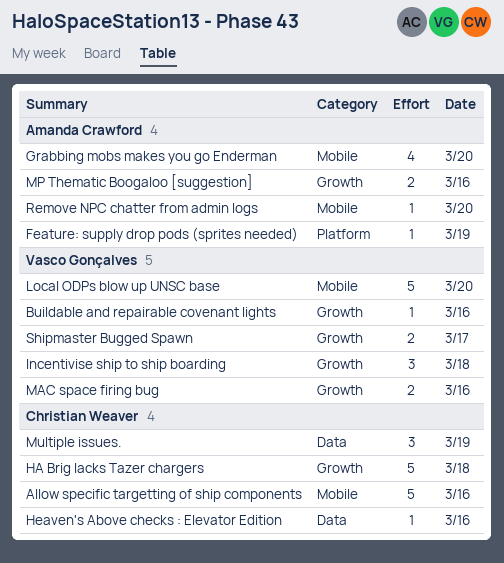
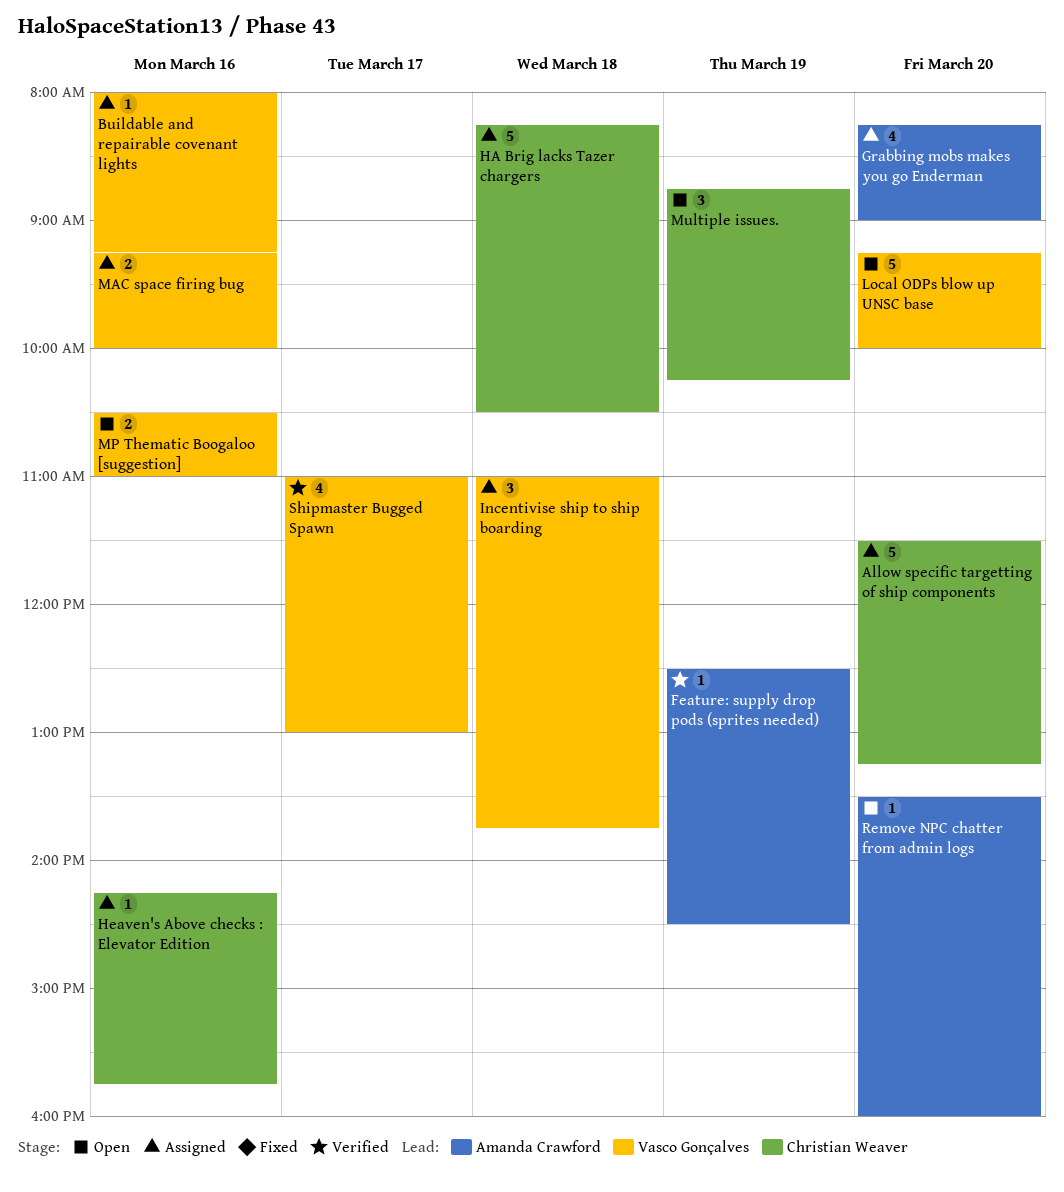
Allow specific targetting of ship components, day: Mar 16 -> Mar 20
MP Thematic Boogaloo [suggestion], owner: Amanda Crawford -> Vasco Gonçalves
Shipmaster Bugged Spawn, estimate: 2 -> 4

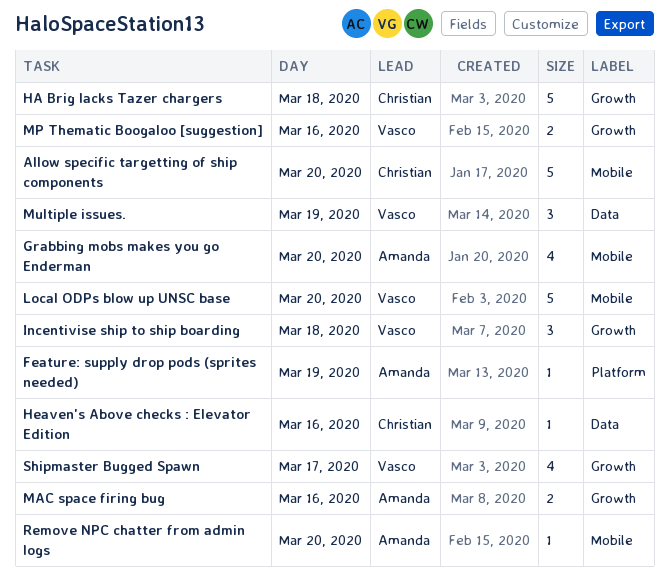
Buildable and repairable covenant lights: present -> none
MAC space firing bug, owner: Vasco Gonçalves -> Amanda Crawford
Multiple issues., owner: Christian Weaver -> Vasco Gonçalves

